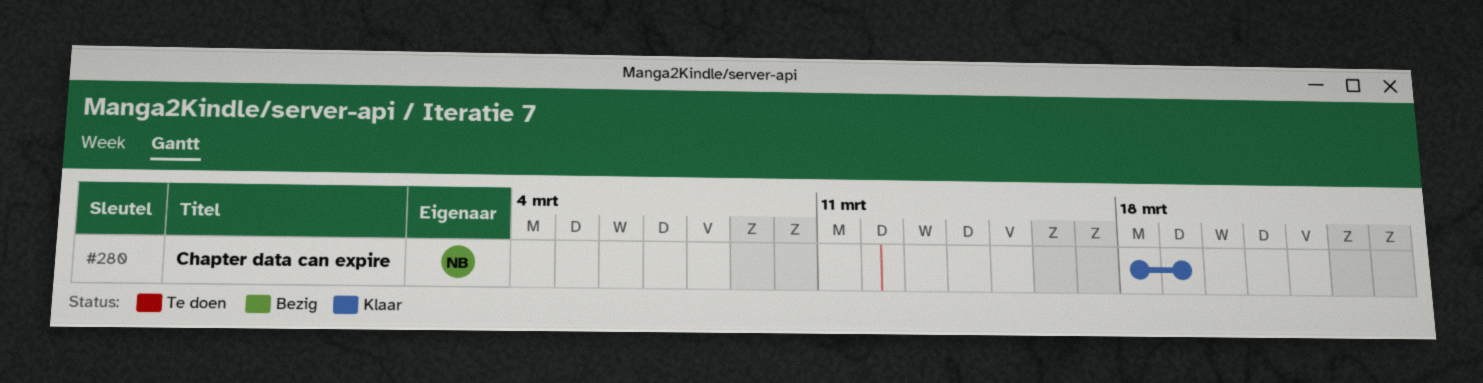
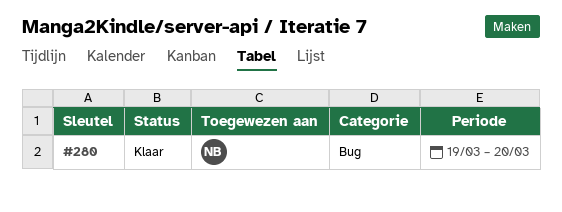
#280, start: Mar 18 -> Mar 19
#280, due: Mar 19 -> Mar 20

